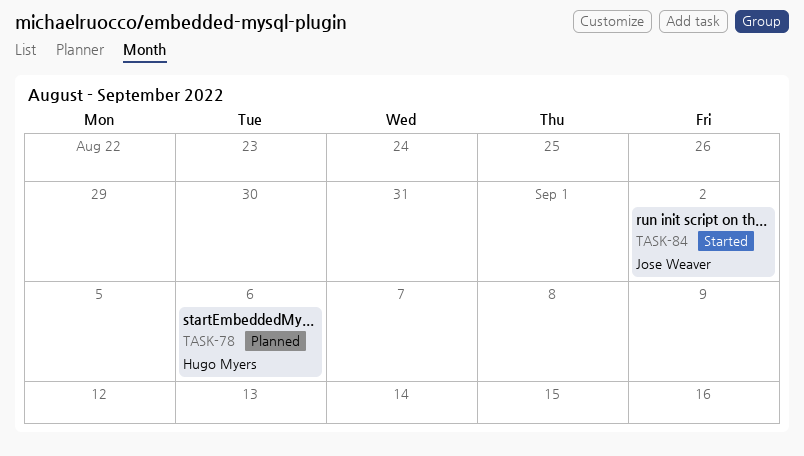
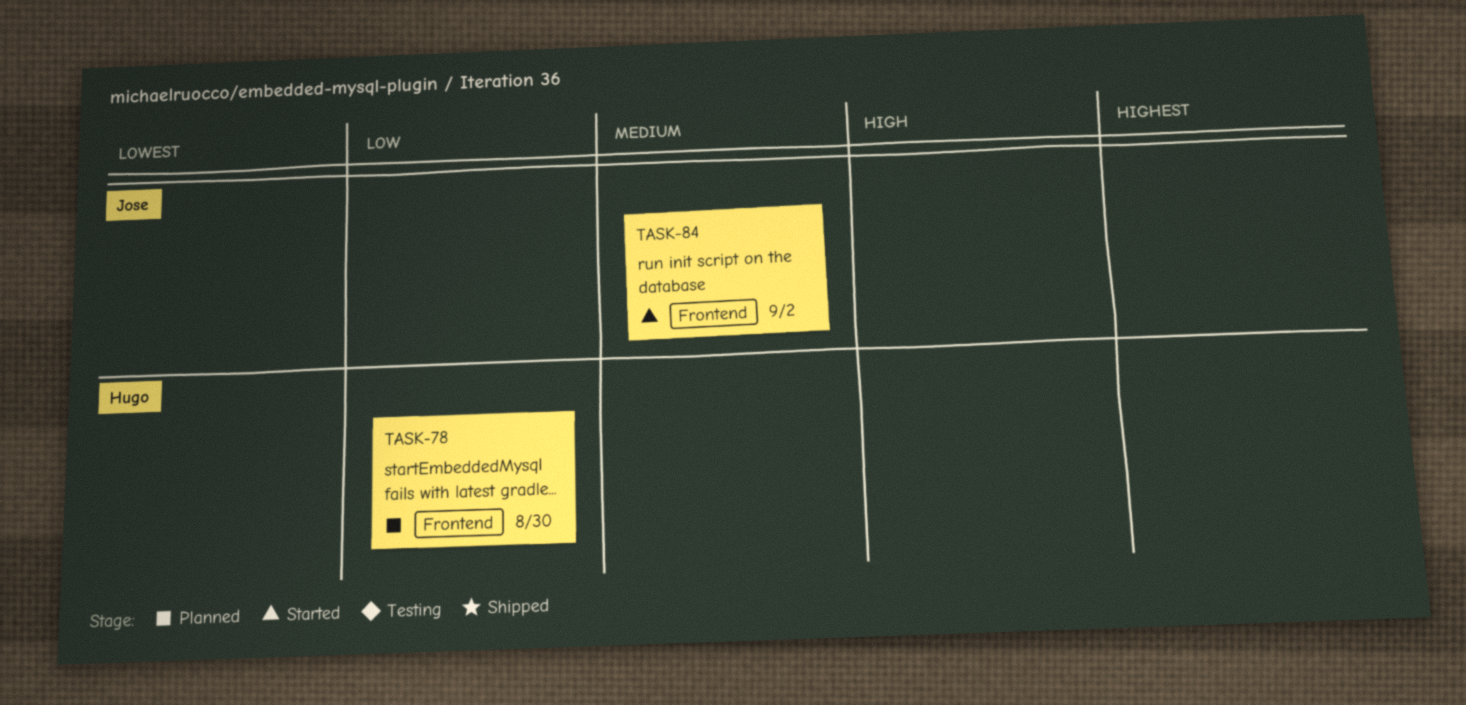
TASK-78, due: Sep 6 -> Aug 30

